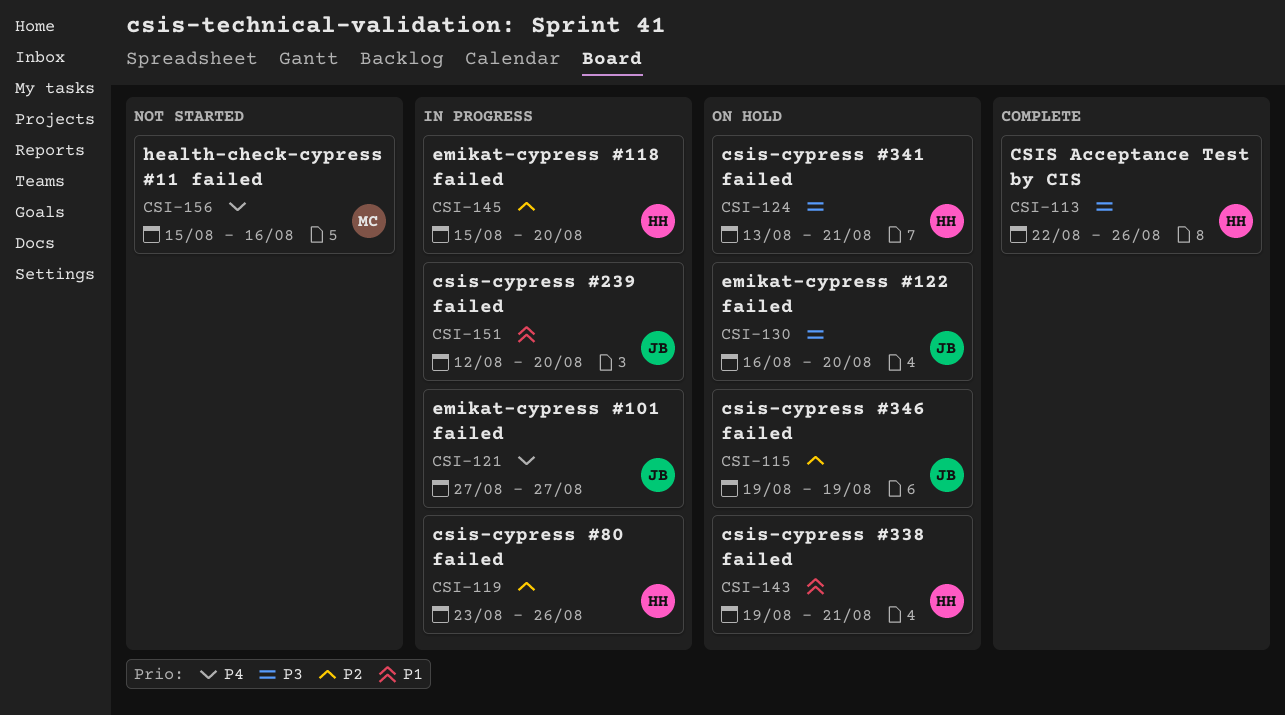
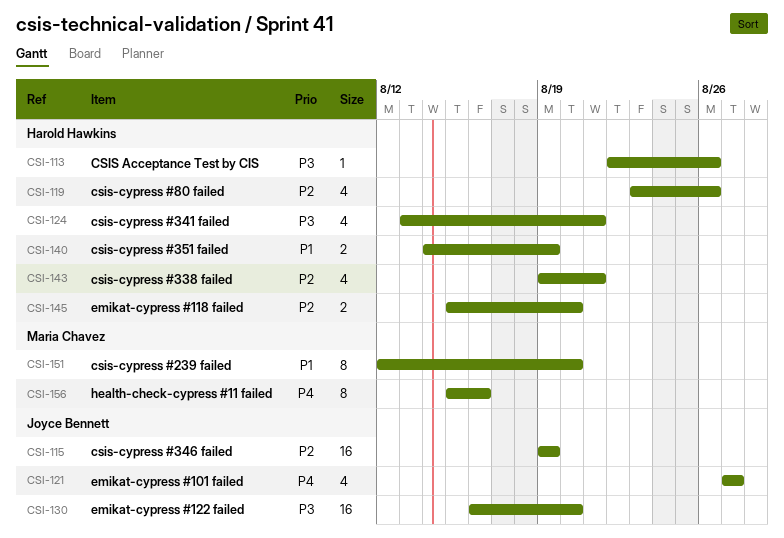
CSI-140: none -> present
CSI-143, priority: P1 -> P2
CSI-151, owner: Joyce Bennett -> Maria Chavez

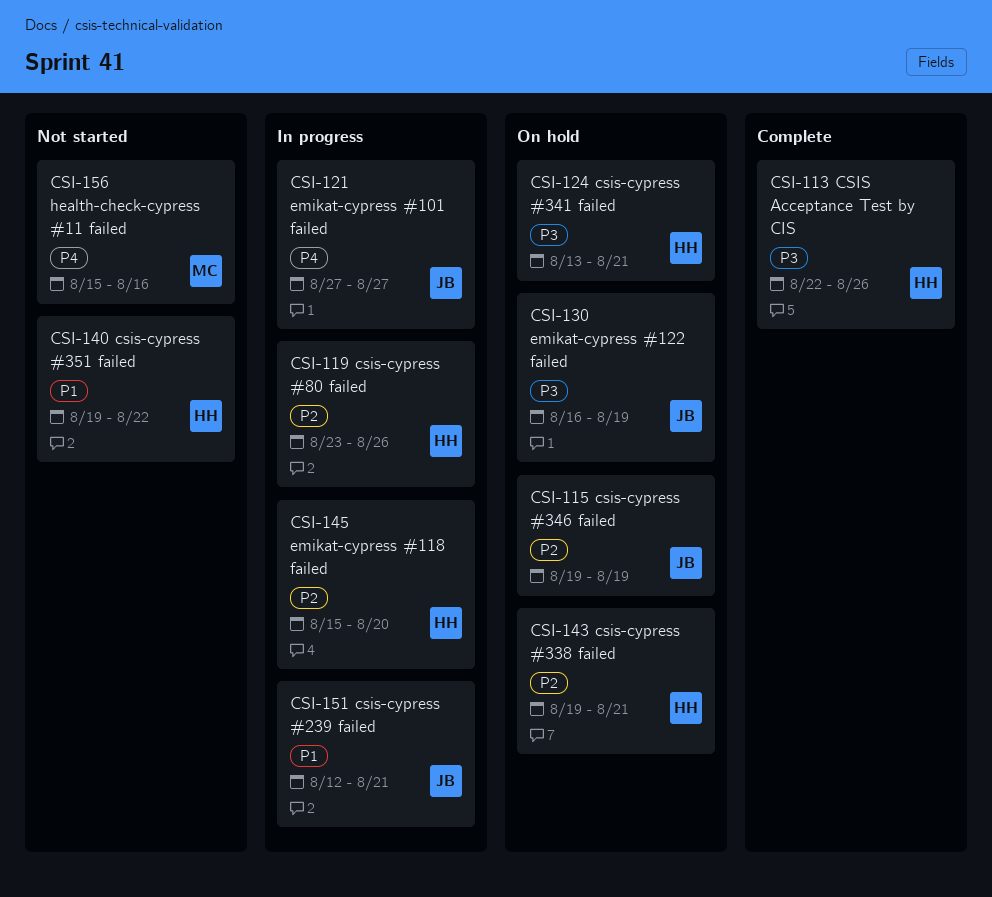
CSI-130, due: Aug 20 -> Aug 19
CSI-140, start: Aug 14 -> Aug 19
CSI-140, due: Aug 19 -> Aug 22
CSI-151, owner: Maria Chavez -> Joyce Bennett
CSI-151, due: Aug 20 -> Aug 21

